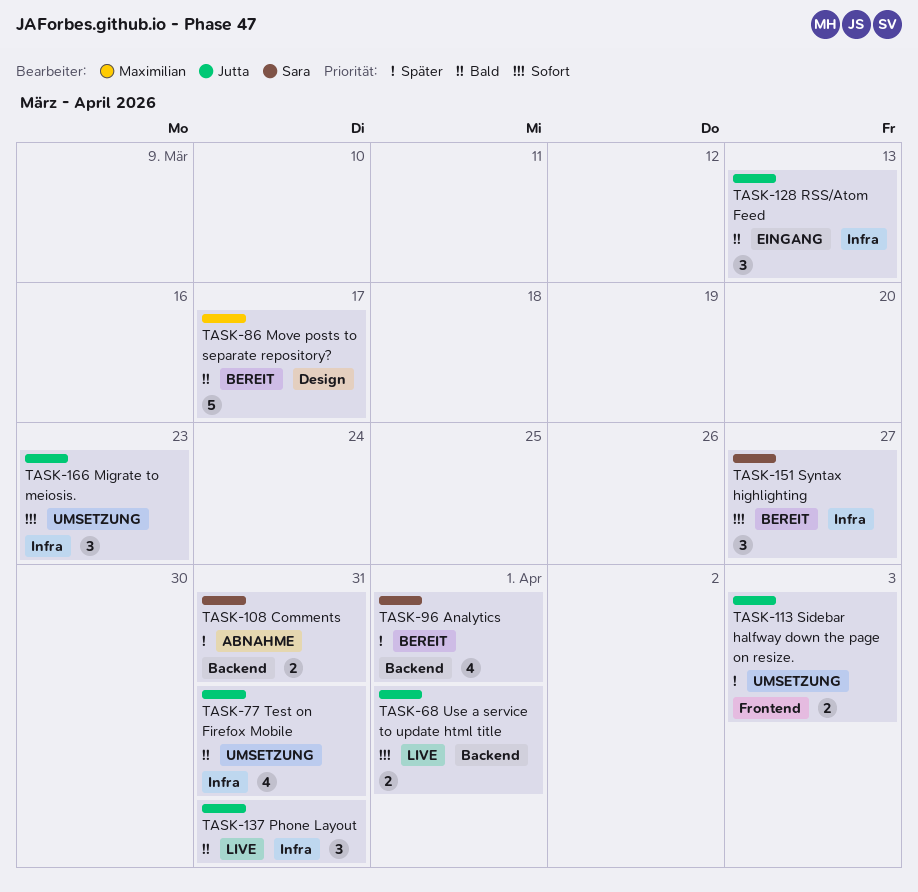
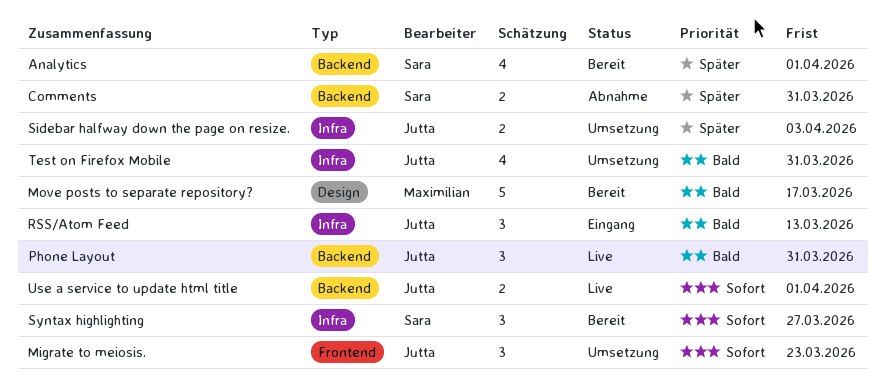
Migrate to meiosis., label: Infra -> Frontend
Phone Layout, label: Infra -> Backend
Sidebar halfway down the page on resize., label: Frontend -> Infra

